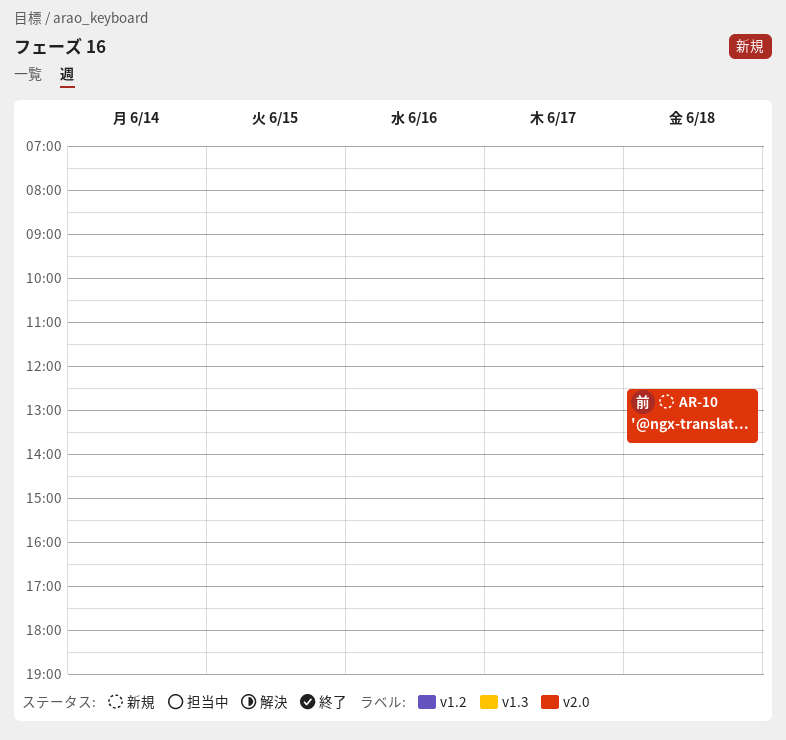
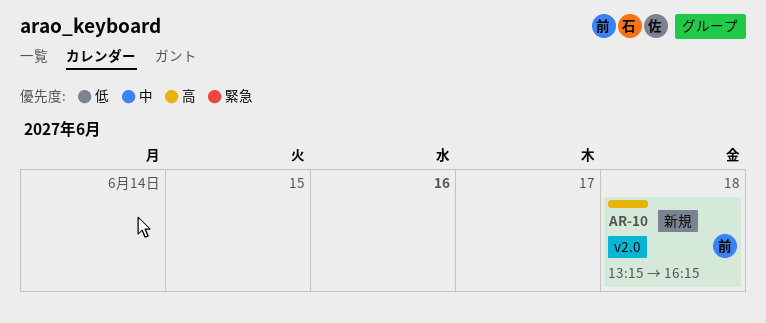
AR-10, begins: 12:30 -> 13:15
AR-10, ends: 13:45 -> 16:15

